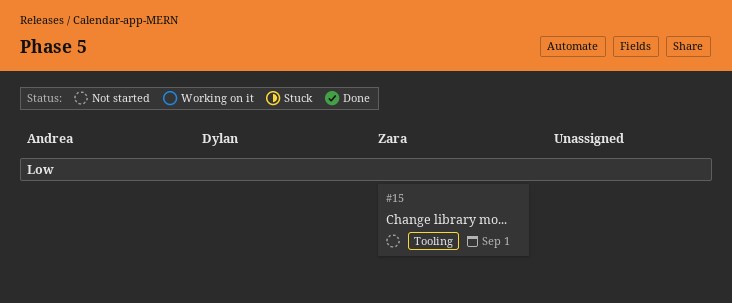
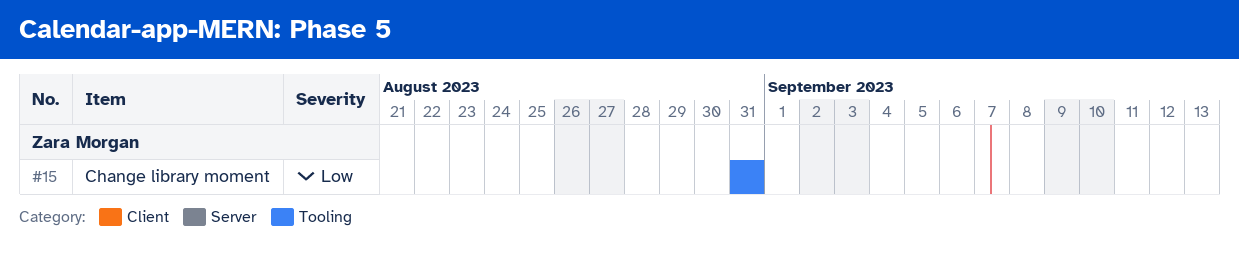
#15, due: Sep 1 -> Aug 31

